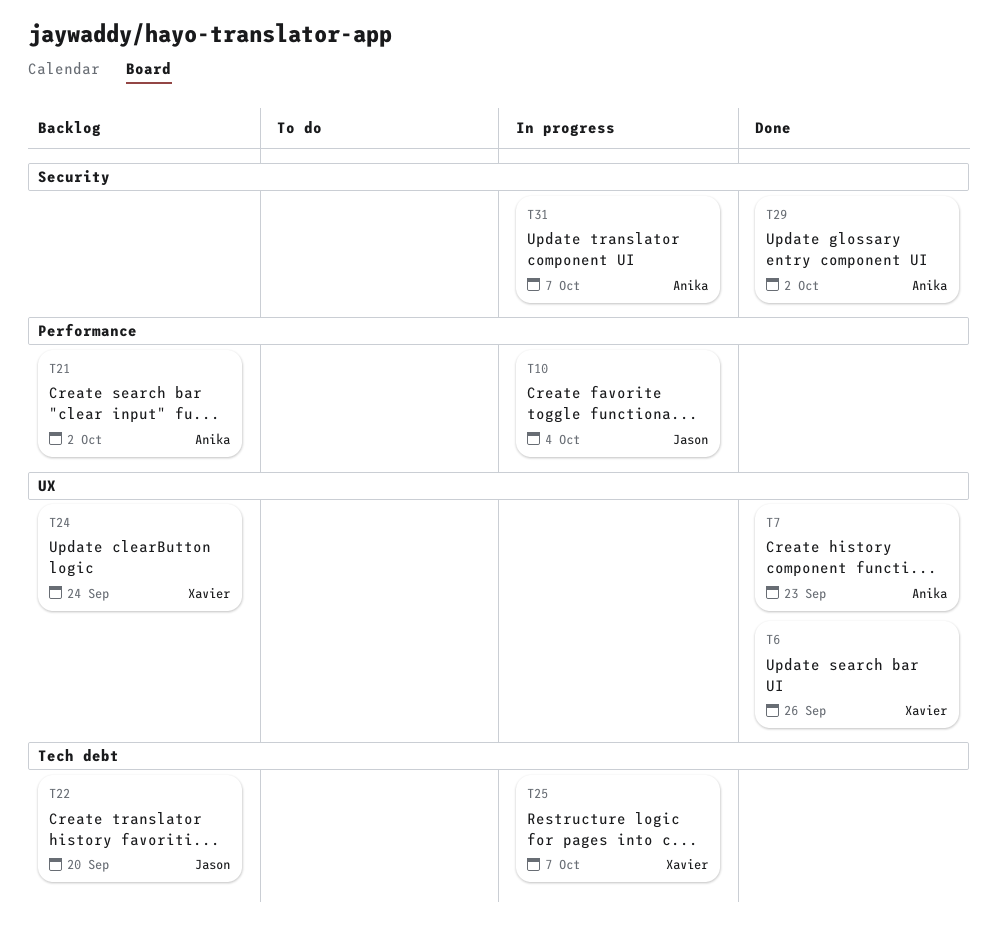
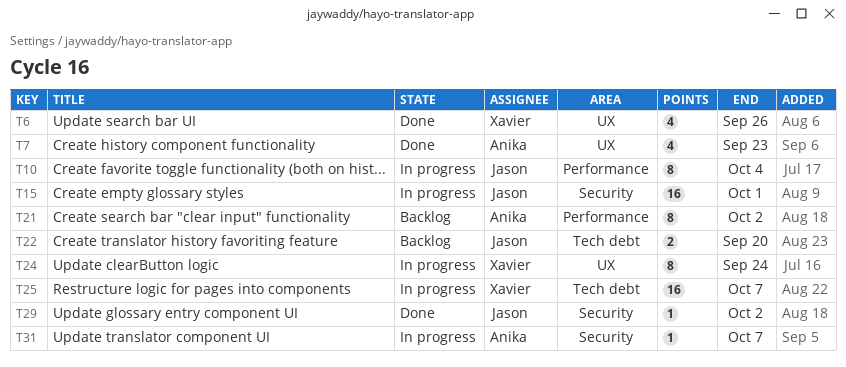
T15: none -> present
T24, status: Backlog -> In progress
T29, owner: Anika -> Jason

